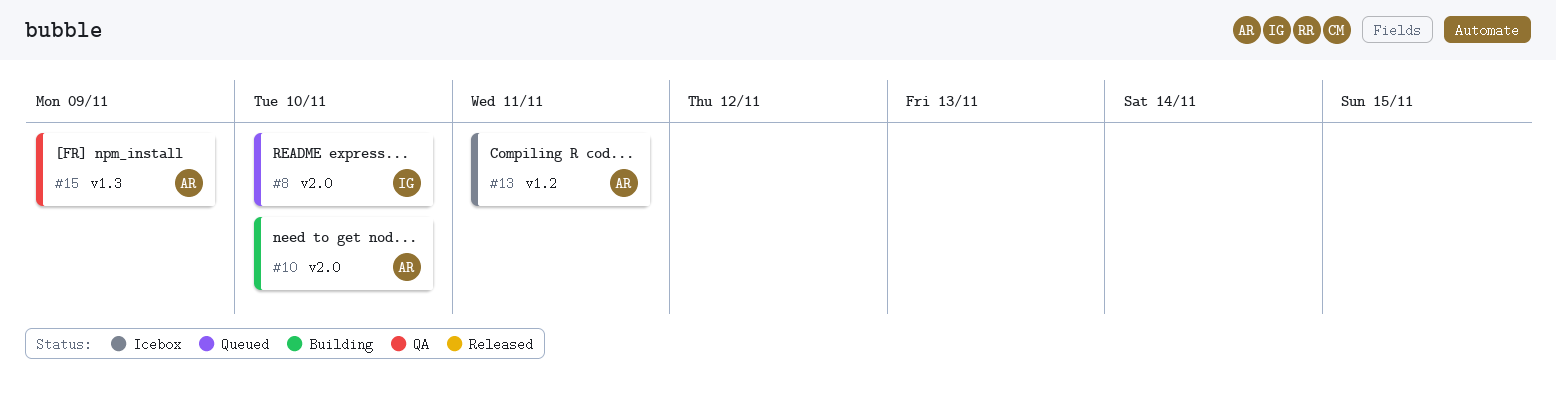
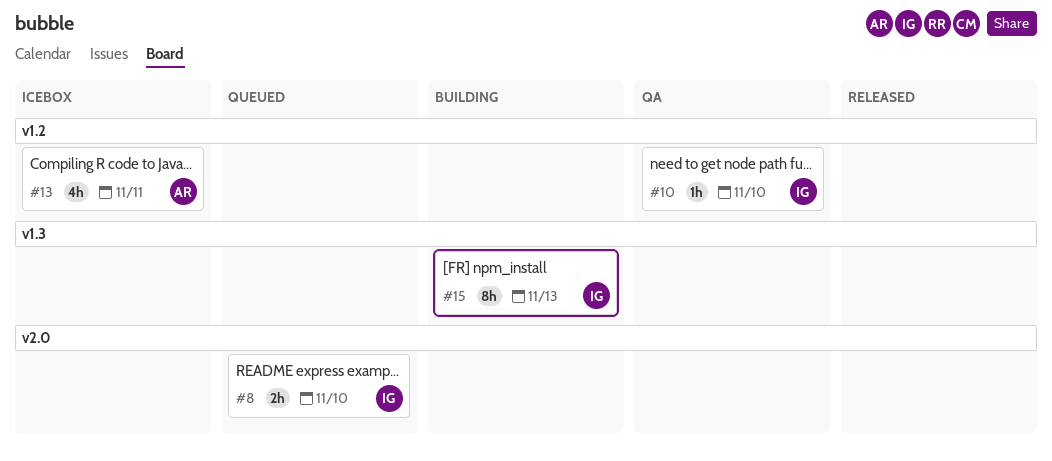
#10, status: Building -> QA
#10, owner: AR -> IG
#10, label: v2.0 -> v1.2
#15, status: QA -> Building
#15, owner: AR -> IG
#15, due: Nov 9 -> Nov 13

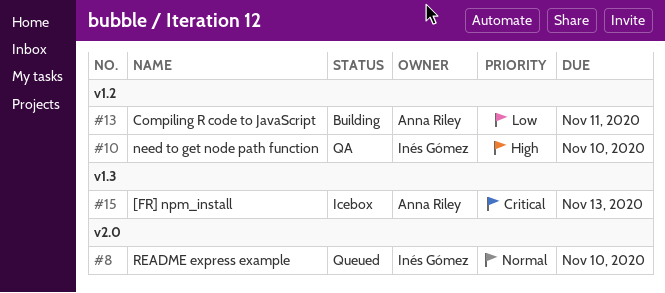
#13, status: Icebox -> Building
#15, status: Building -> Icebox
#15, owner: Inés Gómez -> Anna Riley

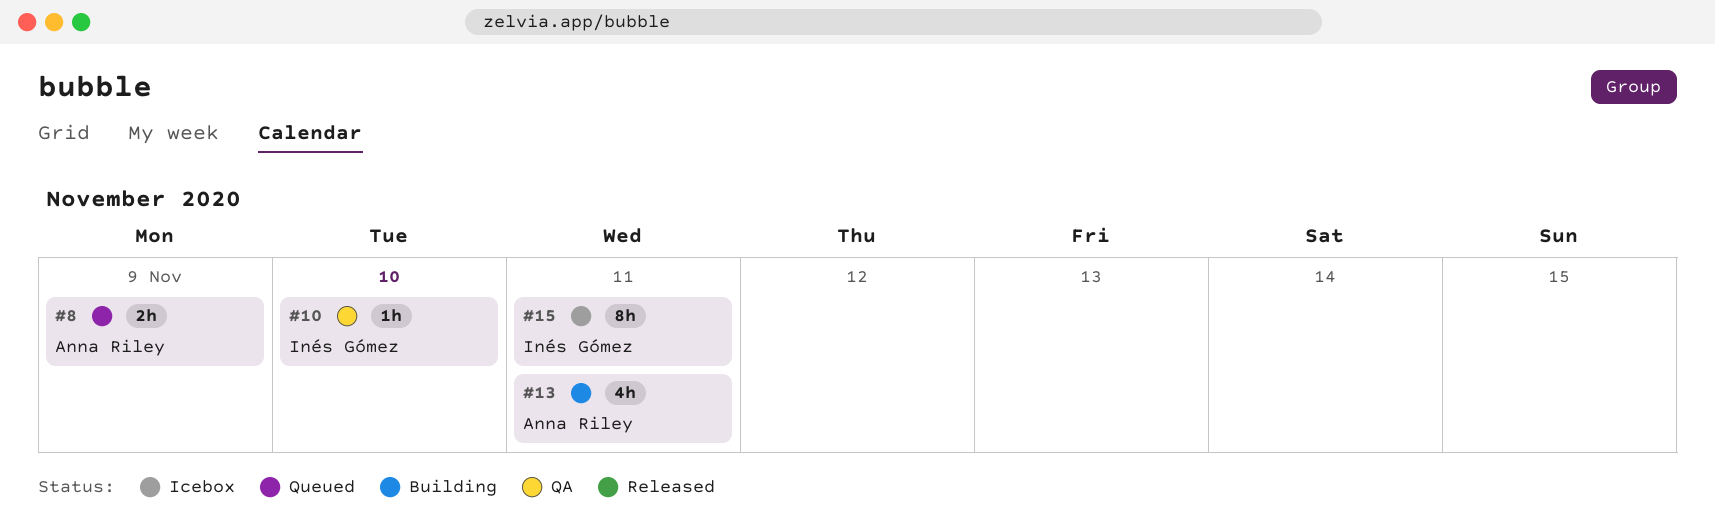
#8, owner: Inés Gómez -> Anna Riley
#8, due: Nov 10 -> Nov 9
#15, owner: Anna Riley -> Inés Gómez
#15, due: Nov 13 -> Nov 11

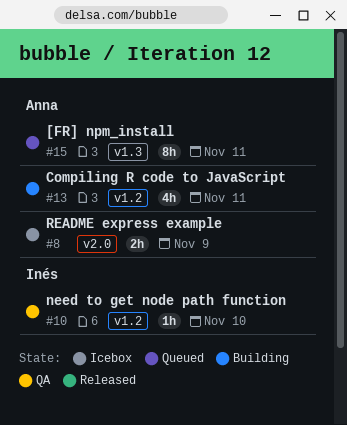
#8, status: Queued -> Icebox
#15, status: Icebox -> Queued
#15, owner: Inés Gómez -> Anna Riley

